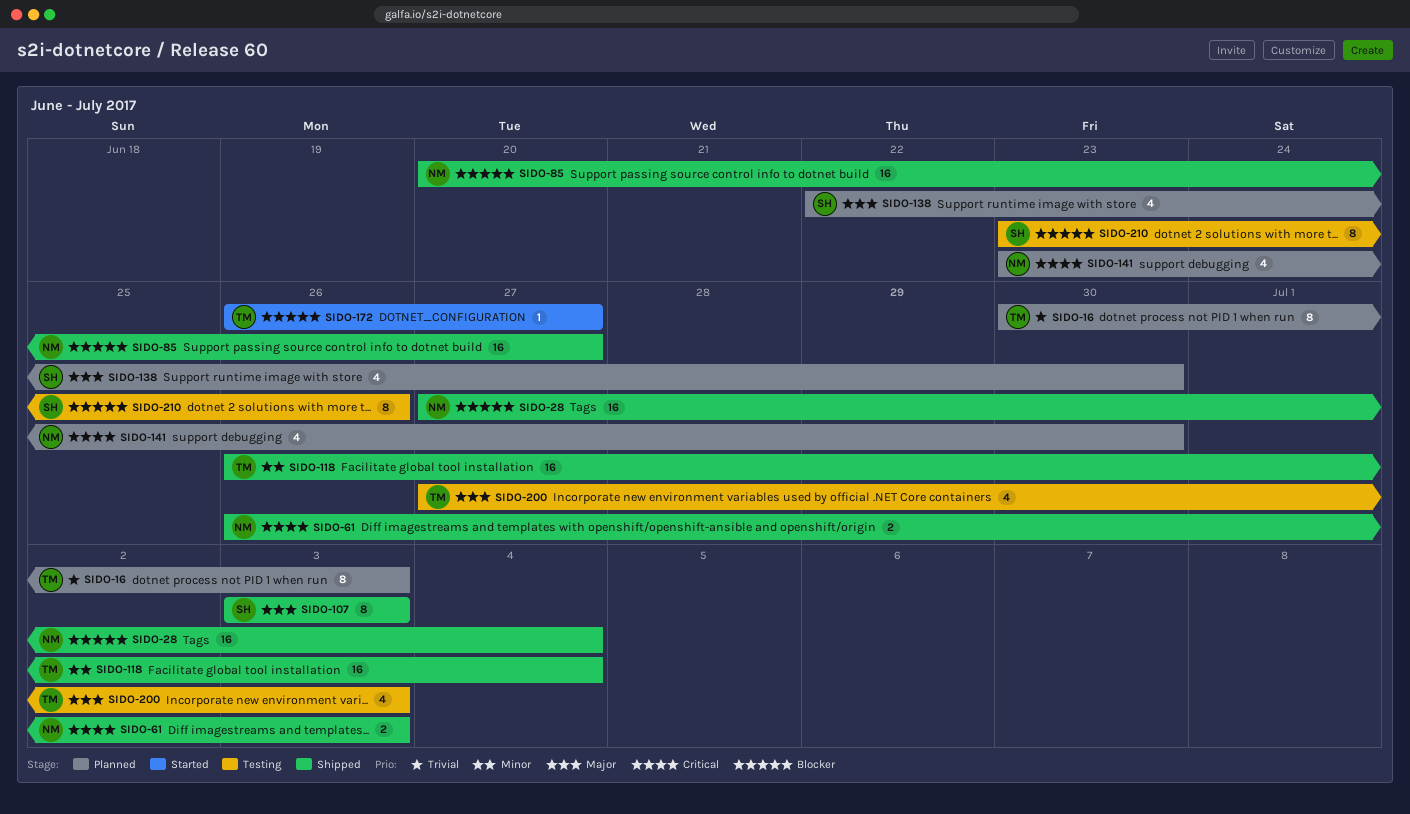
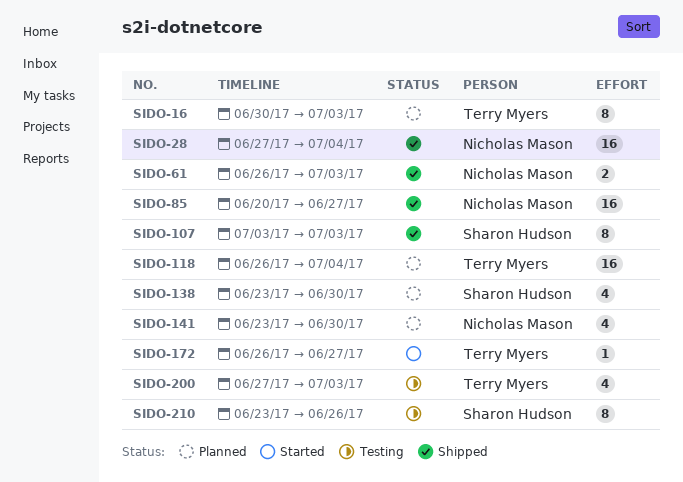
SIDO-118, status: Shipped -> Planned
SIDO-138, start: Jun 22 -> Jun 23

